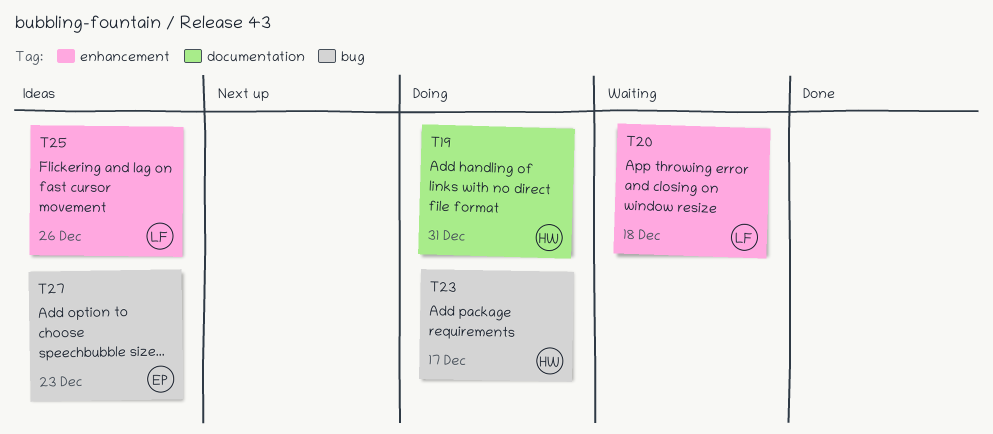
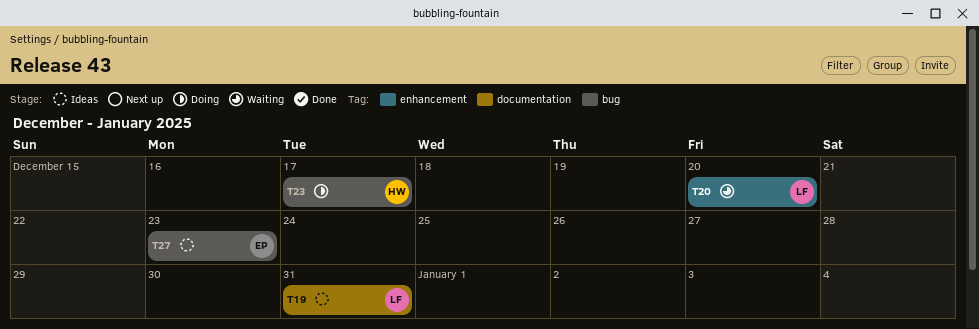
T19, status: Doing -> Ideas
T19, owner: HW -> LF
T20, due: Dec 18 -> Dec 20
T25: present -> none

